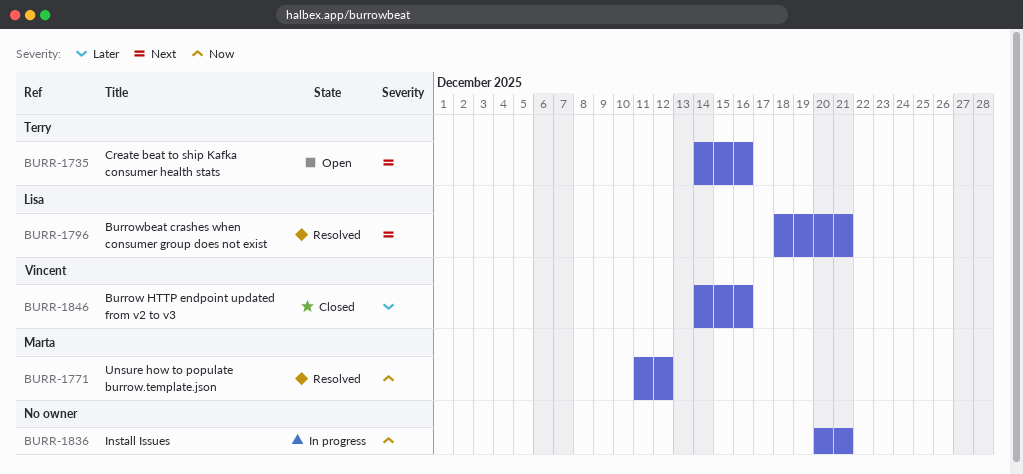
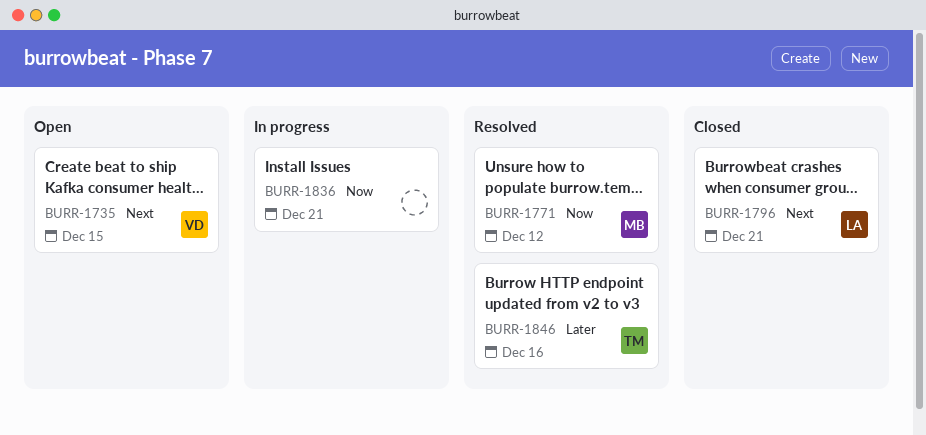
BURR-1735, owner: Terry -> Vincent
BURR-1735, due: Dec 16 -> Dec 15
BURR-1796, status: Resolved -> Closed
BURR-1846, status: Closed -> Resolved
BURR-1846, owner: Vincent -> Terry

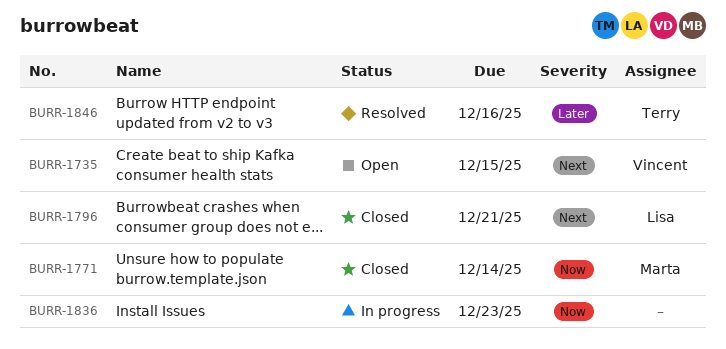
BURR-1771, status: Resolved -> Closed
BURR-1771, due: Dec 12 -> Dec 14
BURR-1836, due: Dec 21 -> Dec 23

